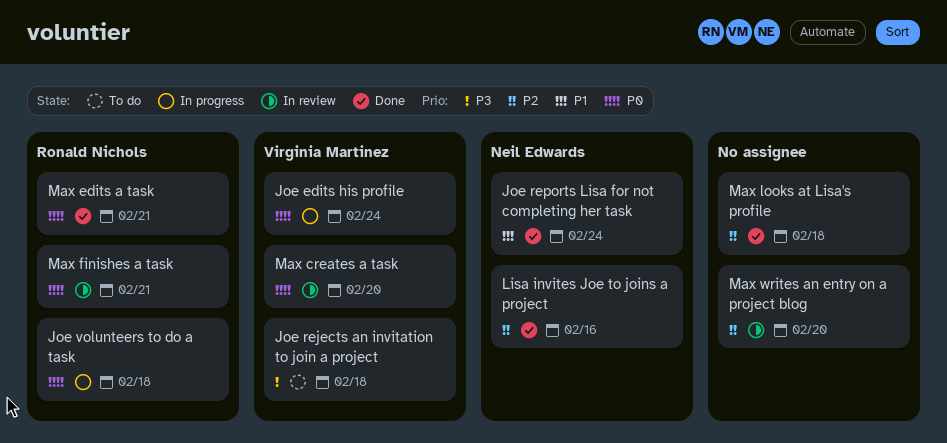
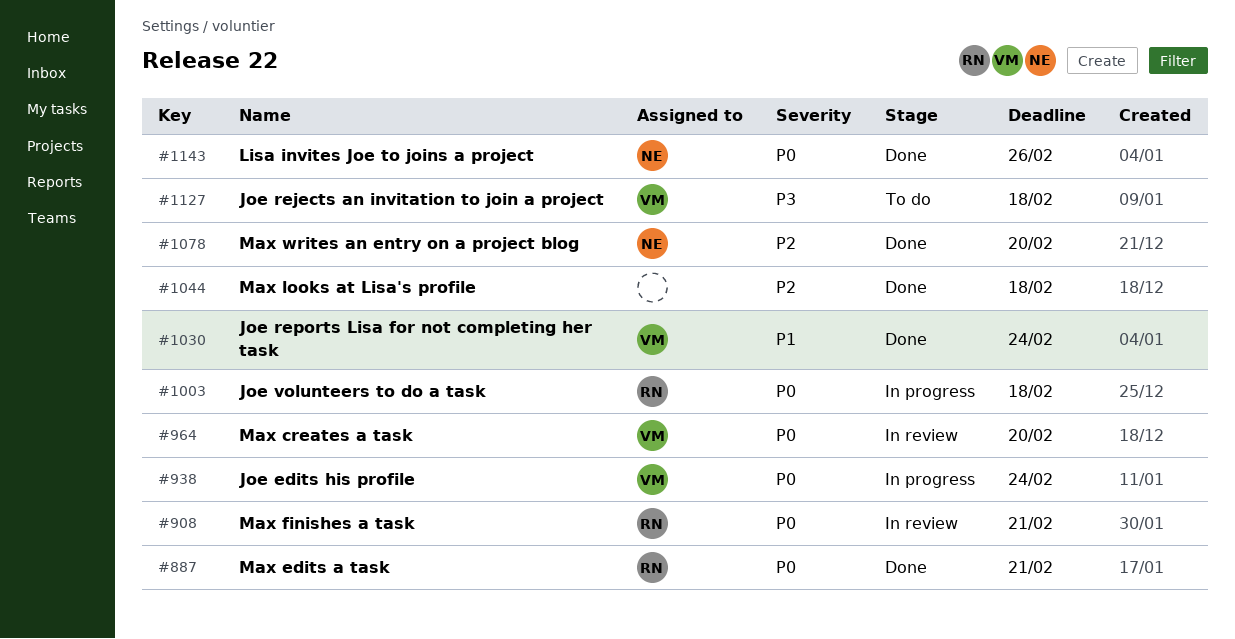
Joe reports Lisa for not completing her task, owner: Neil Edwards -> Virginia Martinez
Lisa invites Joe to joins a project, priority: P2 -> P0
Lisa invites Joe to joins a project, due: Feb 16 -> Feb 26
Max writes an entry on a project blog, status: In review -> Done
Max writes an entry on a project blog, owner: none -> Neil Edwards

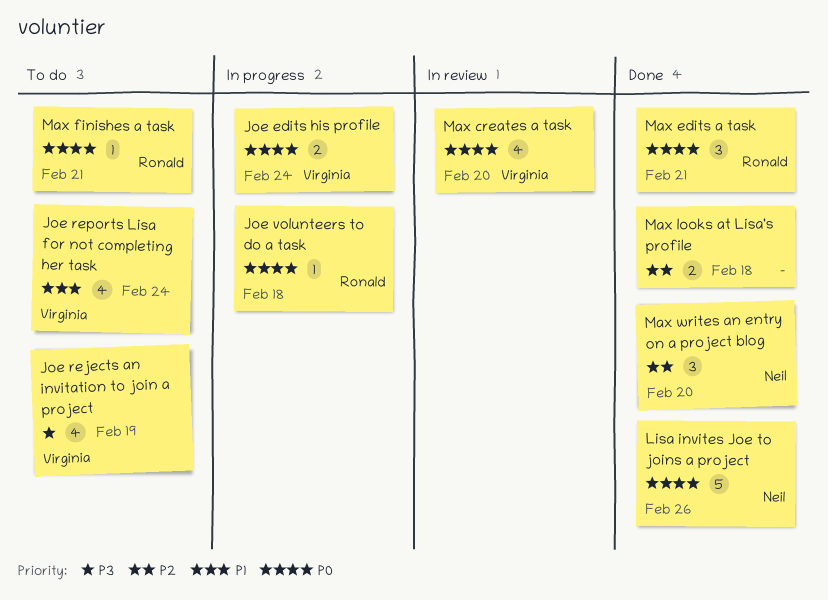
Joe rejects an invitation to join a project, due: Feb 18 -> Feb 19
Joe reports Lisa for not completing her task, status: Done -> To do
Max finishes a task, status: In review -> To do

